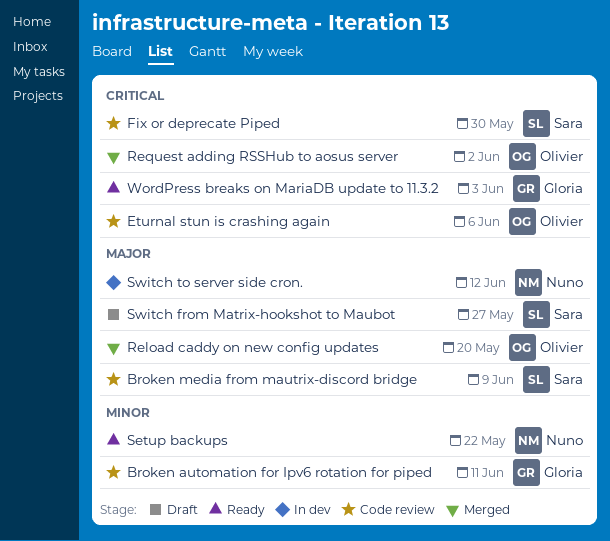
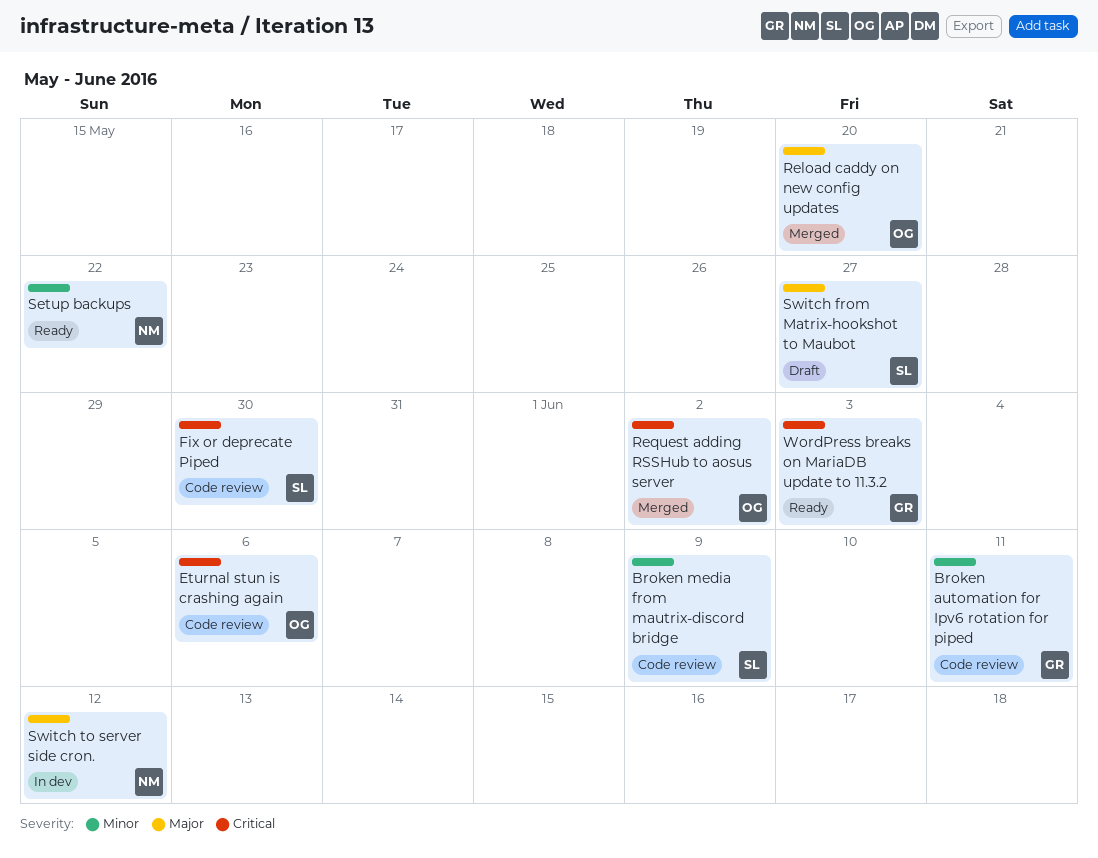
Broken media from mautrix-discord bridge, priority: Major -> Minor

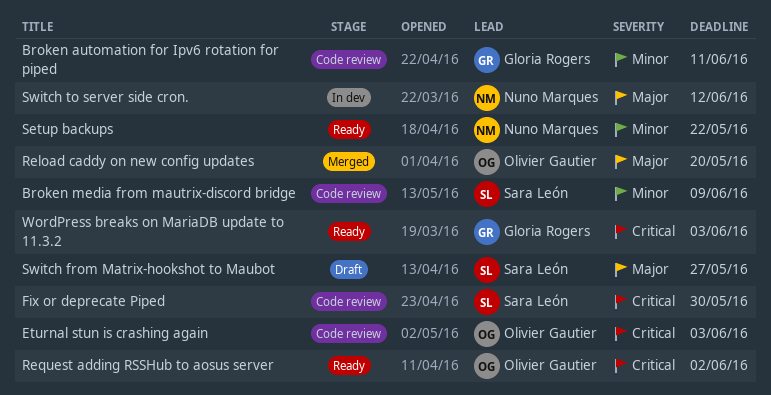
Eturnal stun is crashing again, due: Jun 6 -> Jun 3
Request adding RSSHub to aosus server, status: Merged -> Ready

